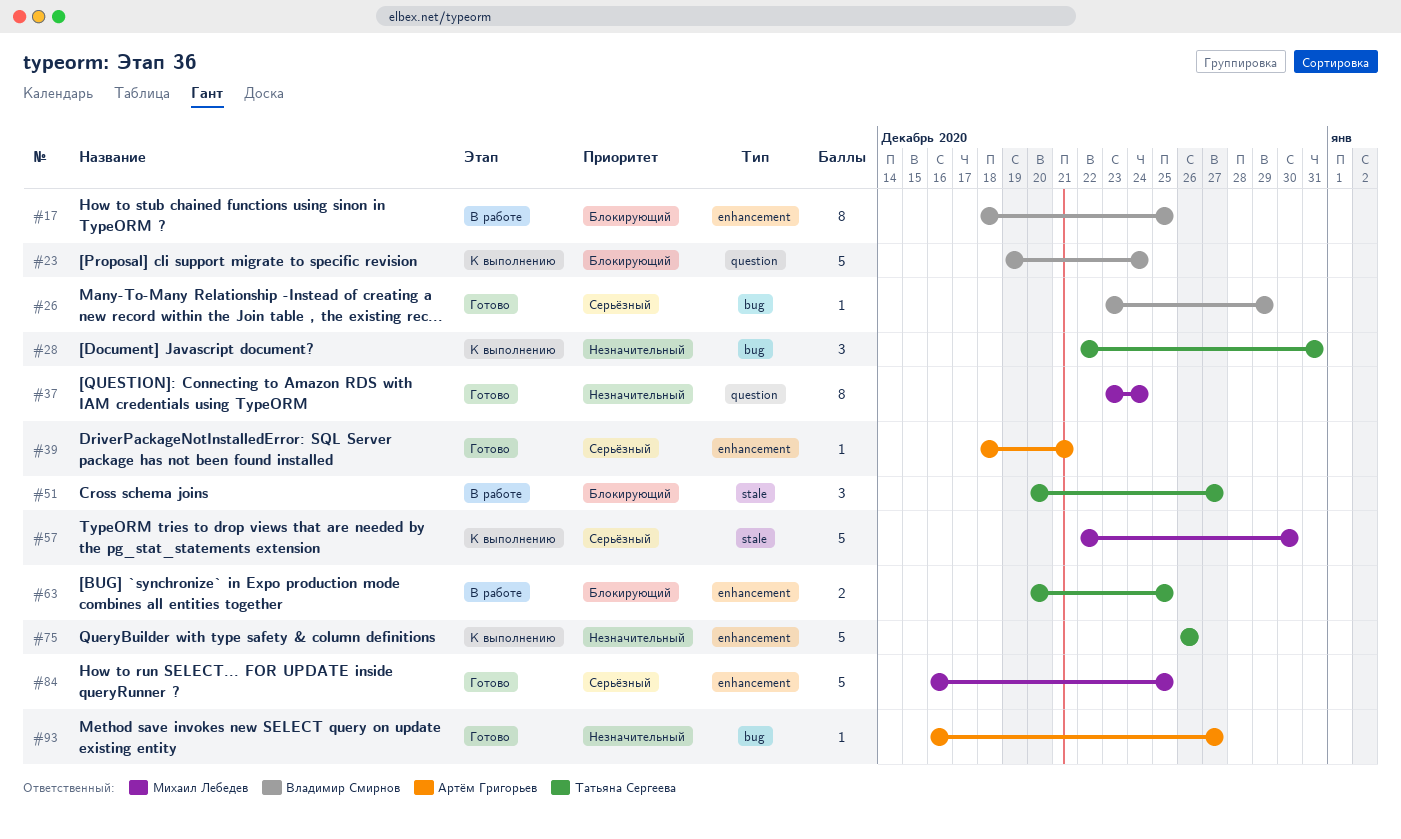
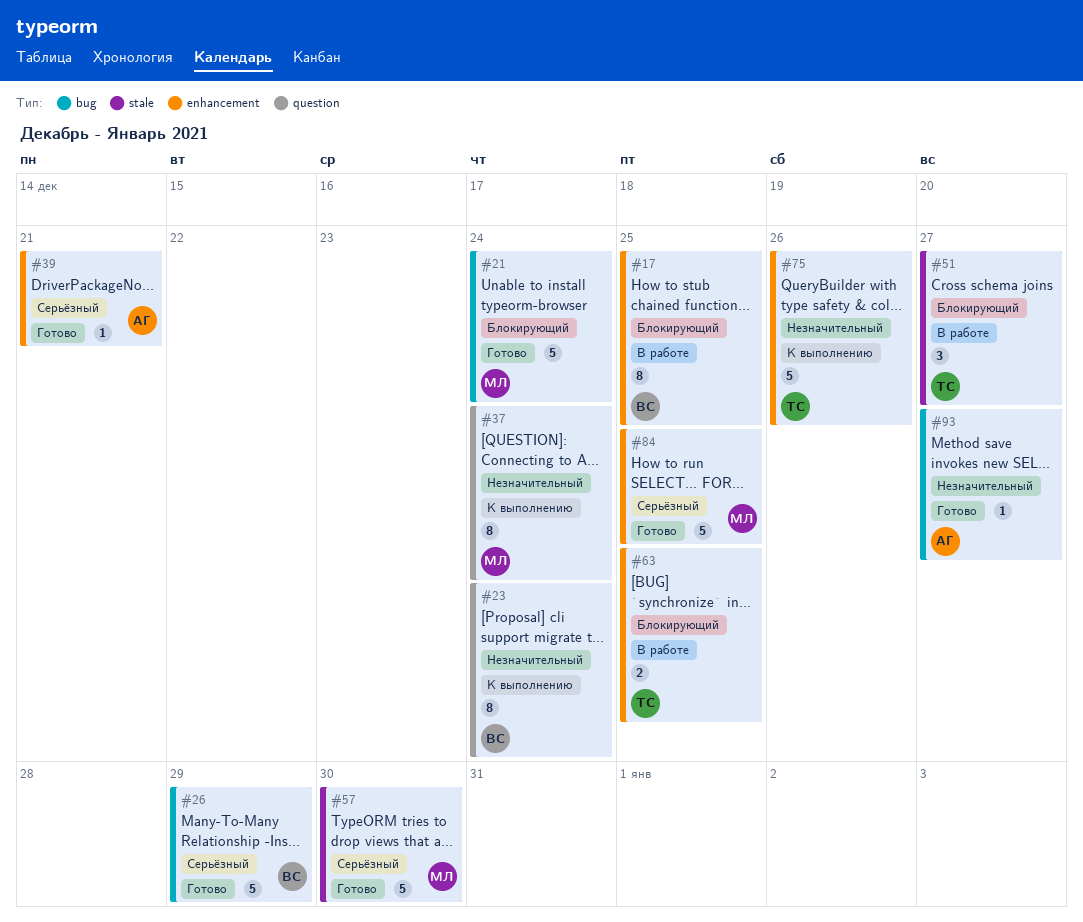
#21: none -> present
#23, priority: Блокирующий -> Незначительный
#23, estimate: 5 -> 8
#26, estimate: 1 -> 5
#28: present -> none
#37, status: Готово -> К выполнению
#57, status: К выполнению -> Готово

